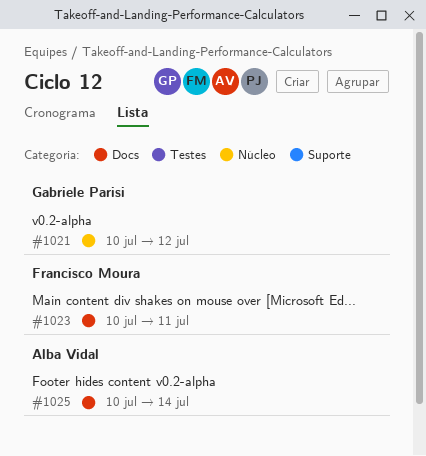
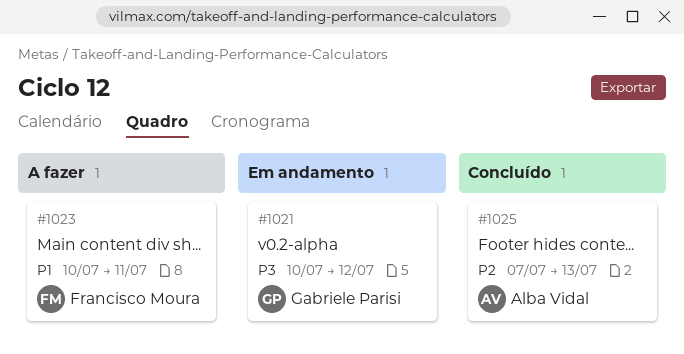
#1025, start: Jul 10 -> Jul 7
#1025, due: Jul 14 -> Jul 13

